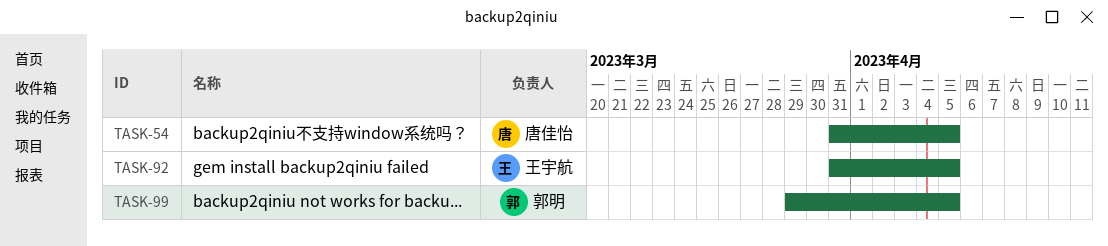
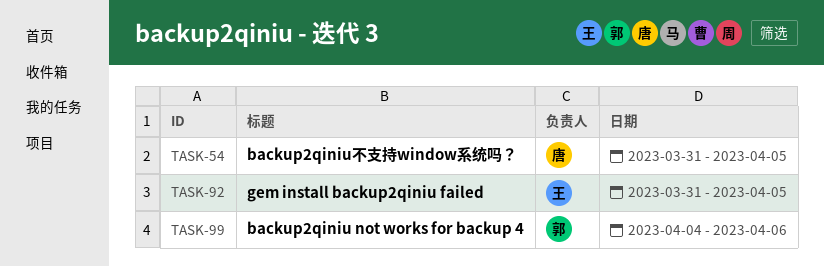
TASK-99, start: Mar 29 -> Apr 4
TASK-99, due: Apr 5 -> Apr 6

